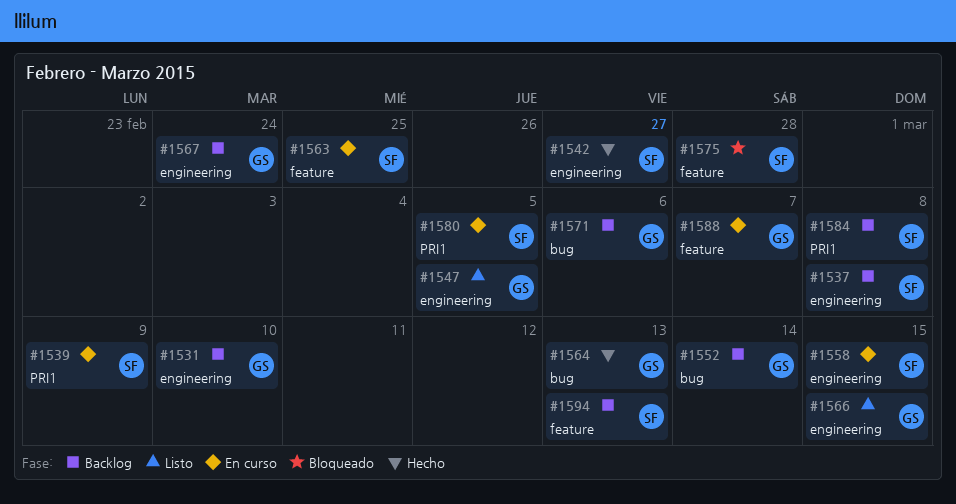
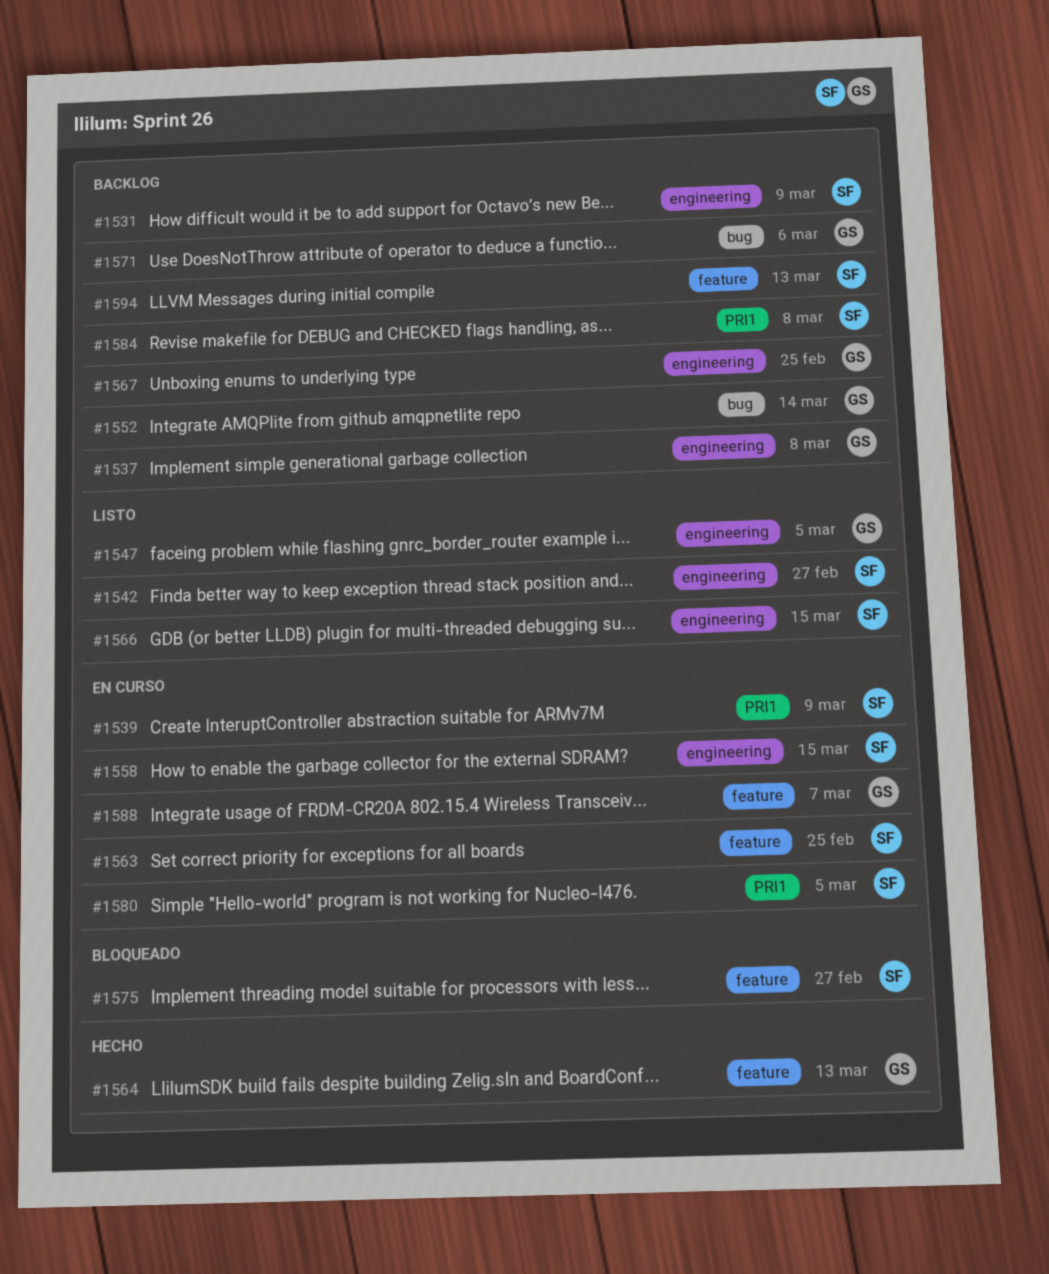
#1531, owner: GS -> SF
#1531, due: Mar 10 -> Mar 9
#1537, owner: SF -> GS
#1542, status: Hecho -> Listo
#1564, label: bug -> feature
#1566, owner: GS -> SF
#1567, due: Feb 24 -> Feb 25
#1575, due: Feb 28 -> Feb 27

